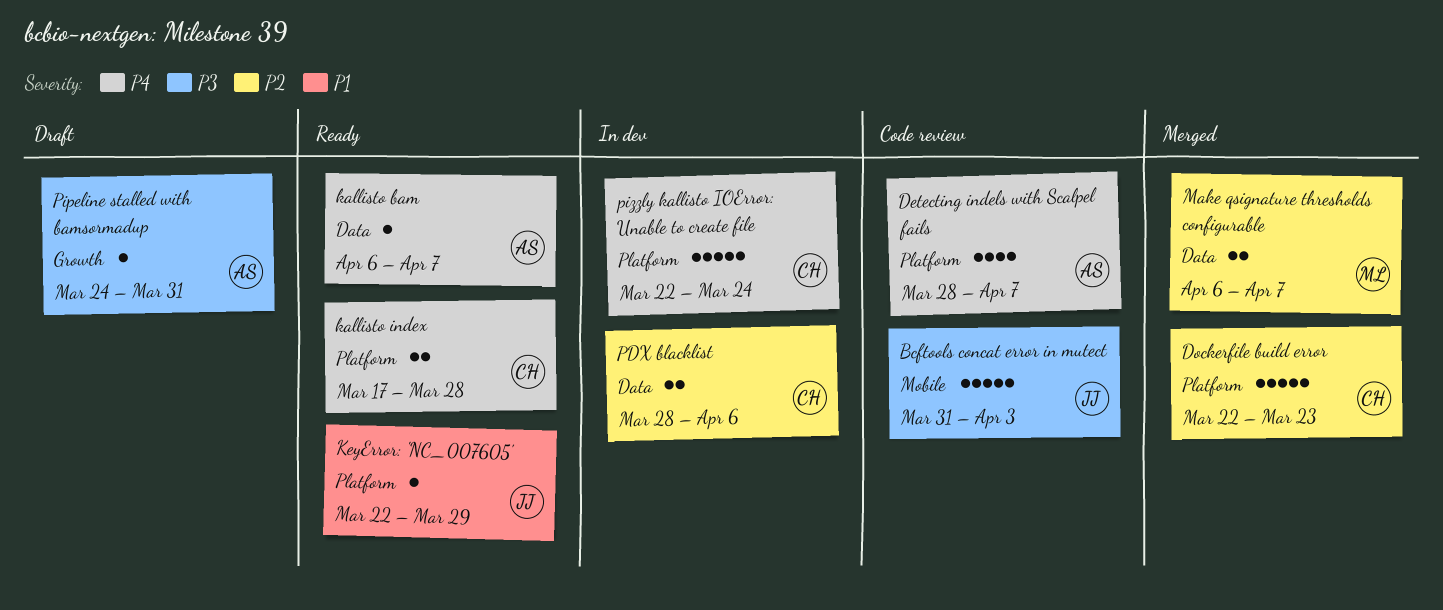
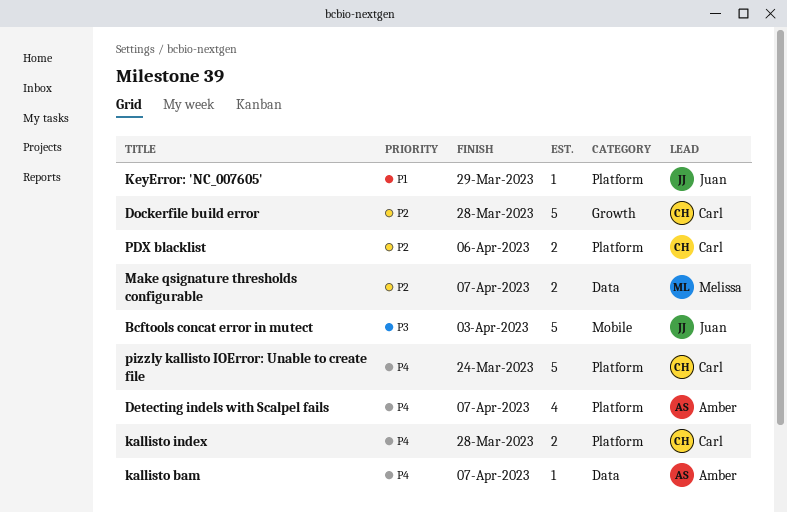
Dockerfile build error, label: Platform -> Growth
Dockerfile build error, due: Mar 23 -> Mar 28
PDX blacklist, label: Data -> Platform
Pipeline stalled with bamsormadup: present -> none

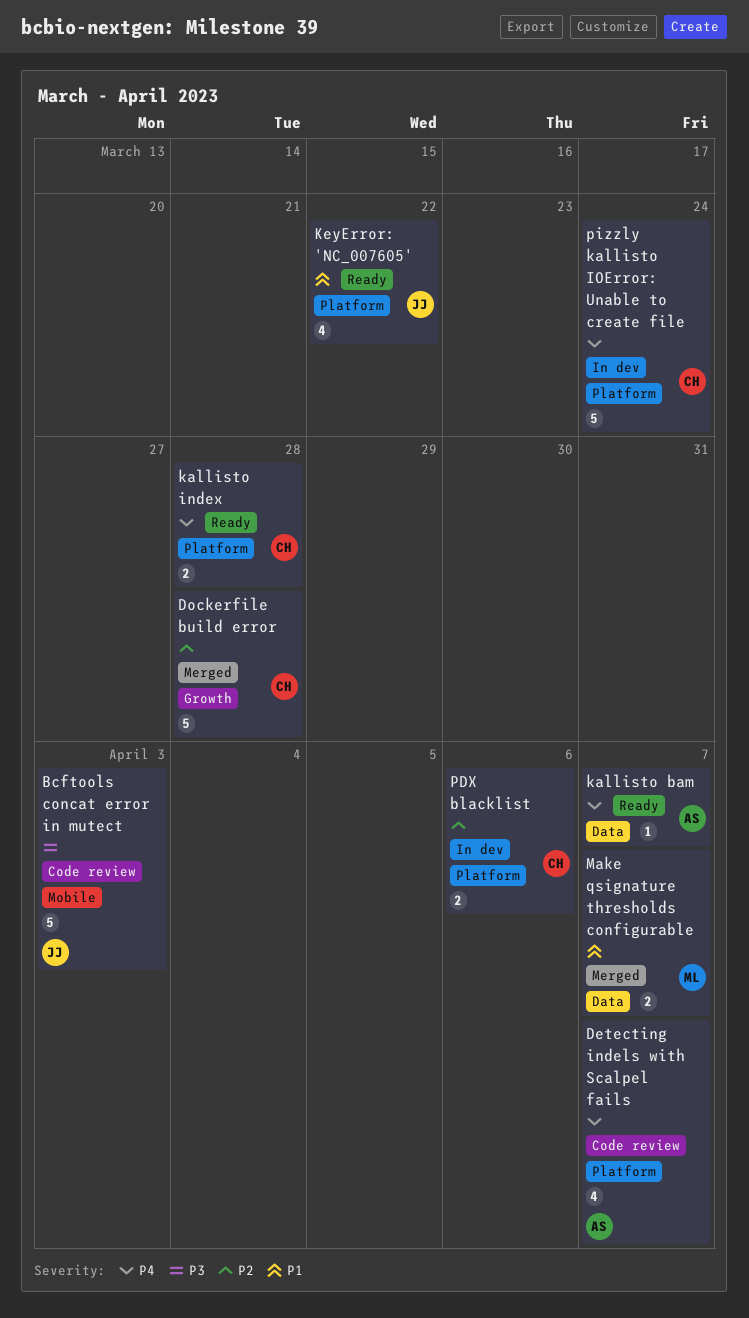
KeyError: 'NC_007605', estimate: 1 -> 4
KeyError: 'NC_007605', due: Mar 29 -> Mar 22
Make qsignature thresholds configurable, priority: P2 -> P1

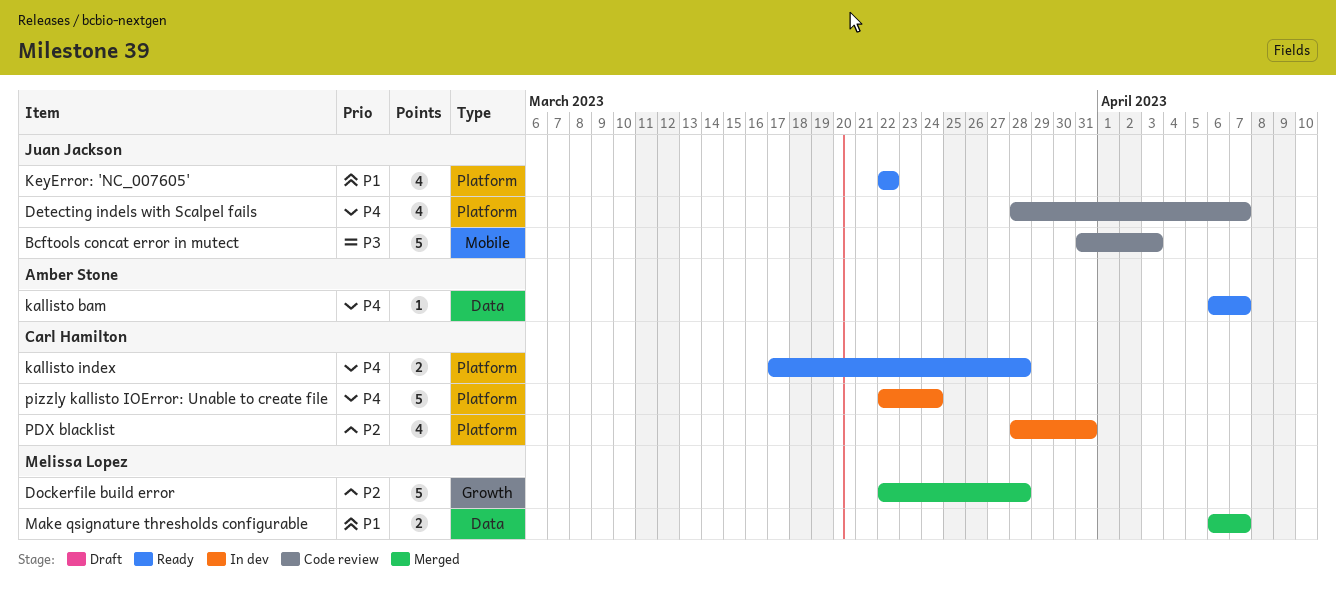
Detecting indels with Scalpel fails, owner: Amber Stone -> Juan Jackson
Dockerfile build error, owner: Carl Hamilton -> Melissa Lopez
PDX blacklist, estimate: 2 -> 4
PDX blacklist, due: Apr 6 -> Mar 31

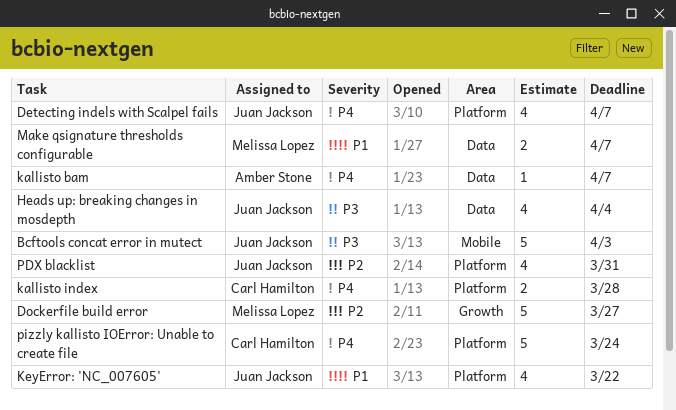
Dockerfile build error, due: Mar 28 -> Mar 27
Heads up: breaking changes in mosdepth: none -> present
PDX blacklist, owner: Carl Hamilton -> Juan Jackson

